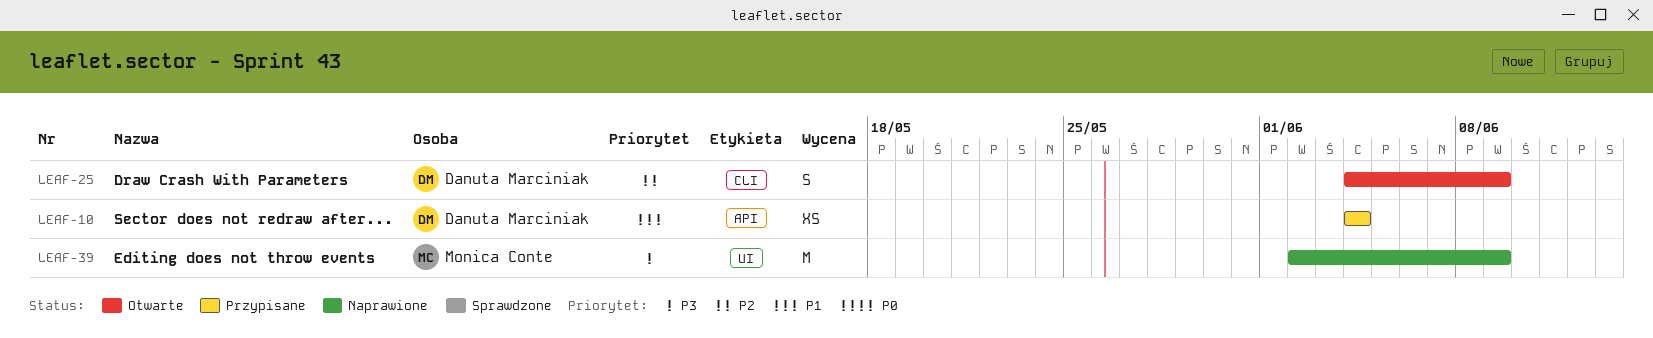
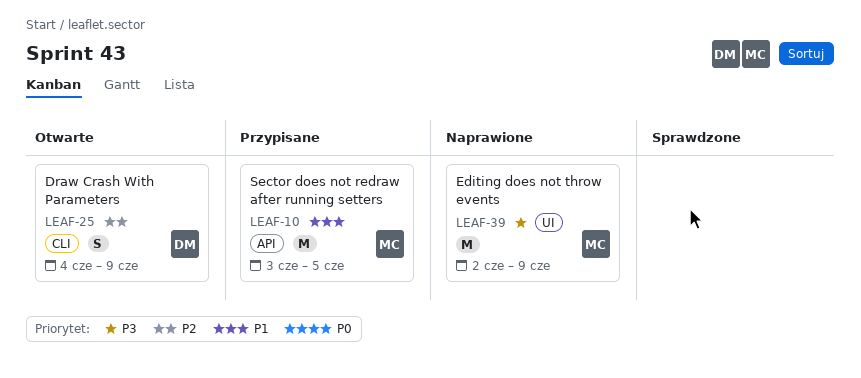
LEAF-10, owner: Danuta Marciniak -> Monica Conte
LEAF-10, estimate: XS -> M
LEAF-10, start: Jun 4 -> Jun 3
LEAF-10, due: Jun 4 -> Jun 5

